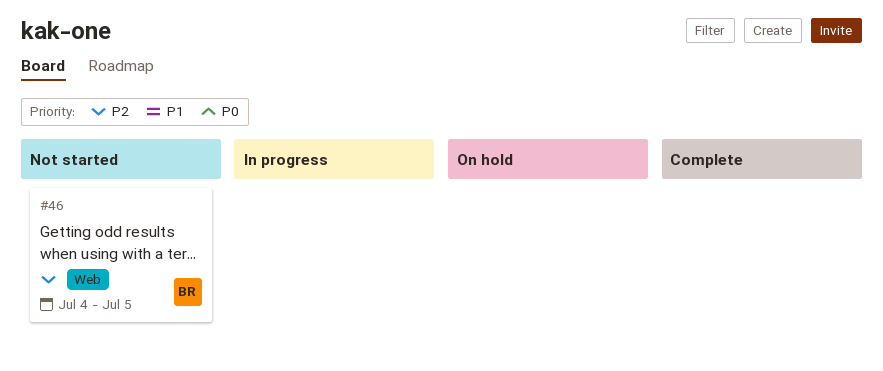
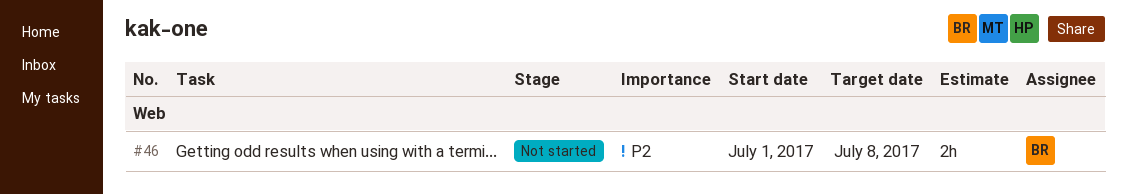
#46, start: Jul 4 -> Jul 1
#46, due: Jul 5 -> Jul 8

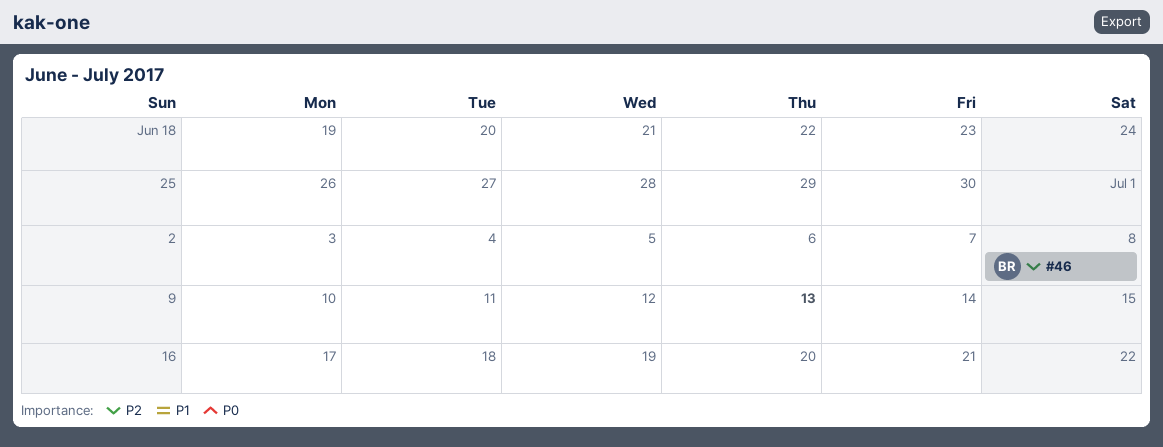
#46, start: Jul 1 -> Jul 8

